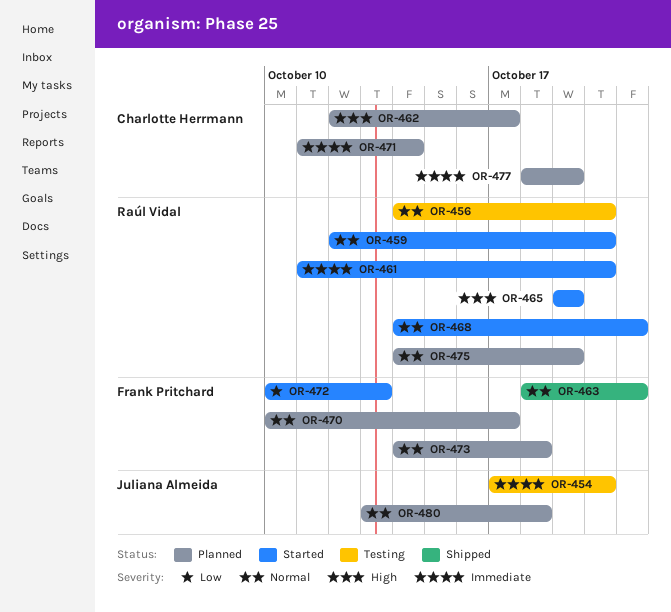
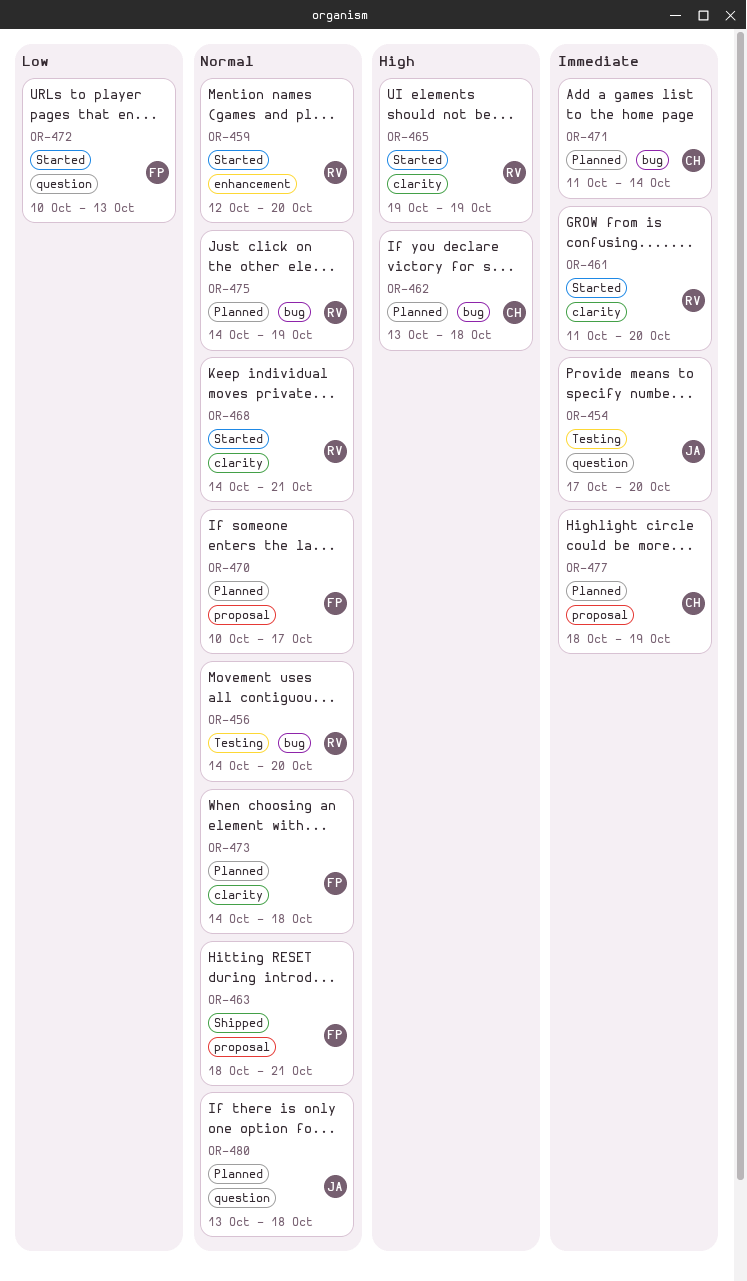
OR-462, start: Oct 12 -> Oct 13
OR-462, due: Oct 17 -> Oct 18

